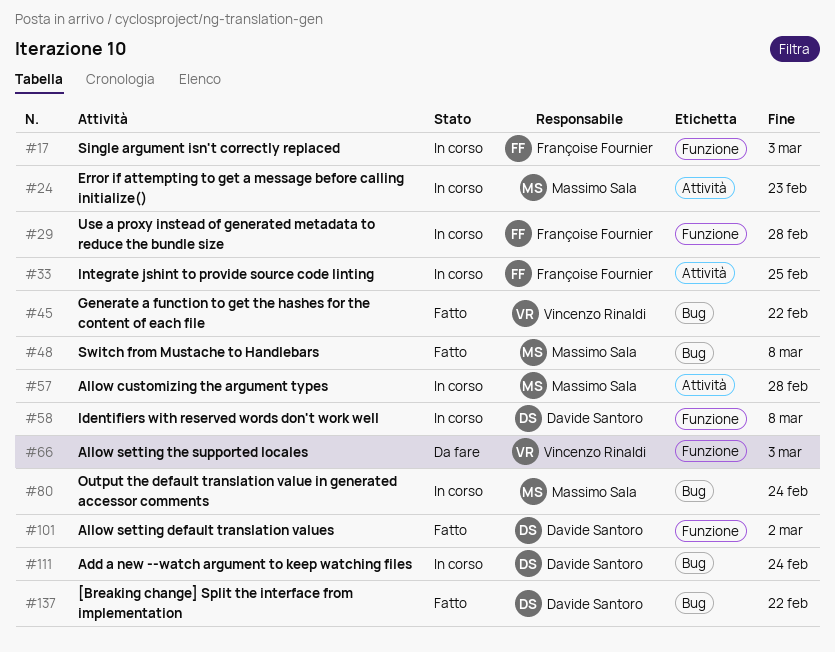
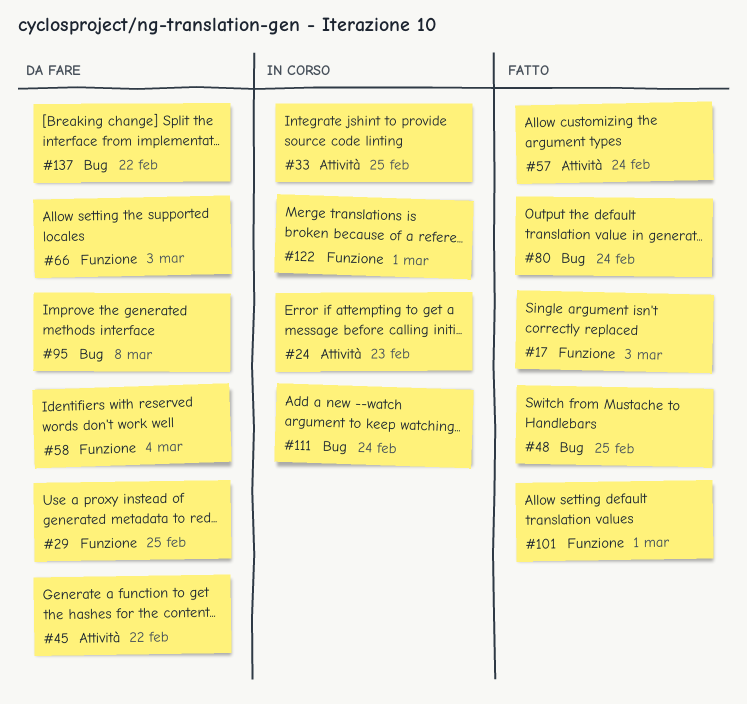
#17, status: In corso -> Fatto
#29, status: In corso -> Da fare
#29, due: Feb 28 -> Feb 25
#45, status: Fatto -> Da fare
#45, label: Bug -> Attività
#48, due: Mar 8 -> Feb 25
#57, status: In corso -> Fatto
#57, due: Feb 28 -> Feb 24
#58, status: In corso -> Da fare
#58, due: Mar 8 -> Mar 4
#80, status: In corso -> Fatto
#95: none -> present
#101, due: Mar 2 -> Mar 1
#122: none -> present
#137, status: Fatto -> Da fare

